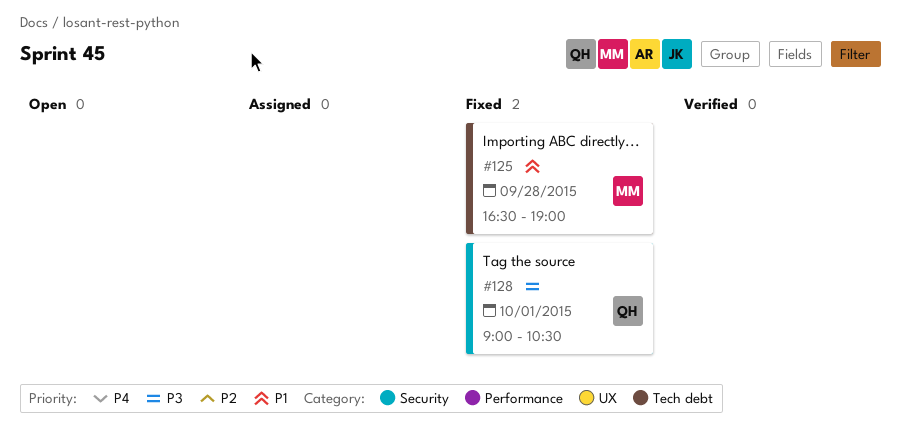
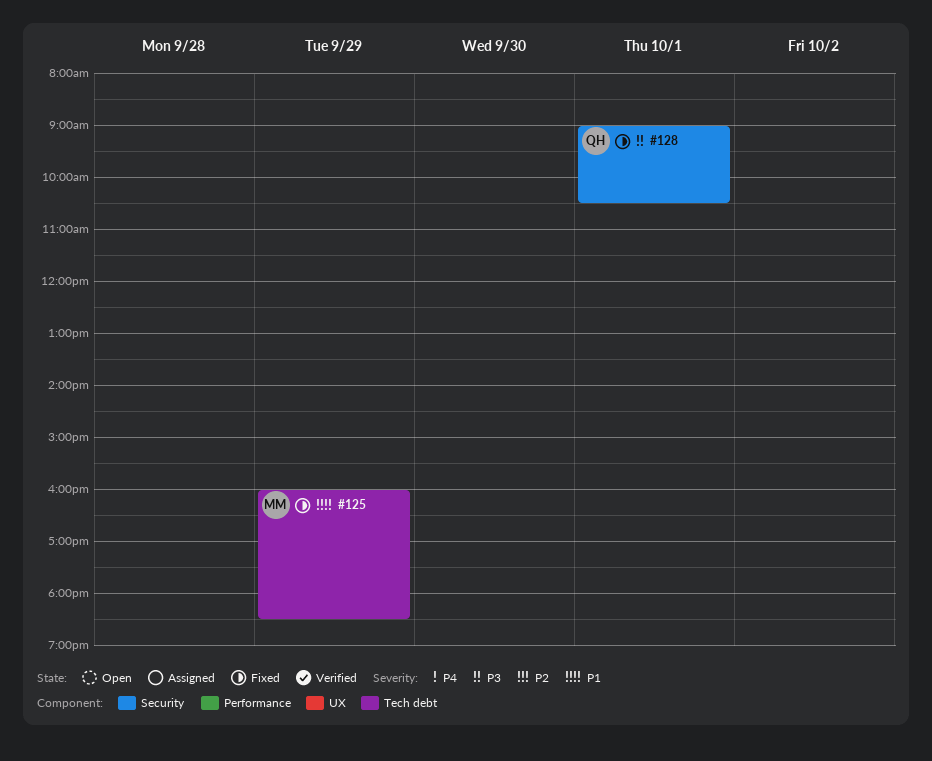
#125, day: Sep 28 -> Sep 29
#125, begins: 16:30 -> 16:00
#125, ends: 19:00 -> 18:30

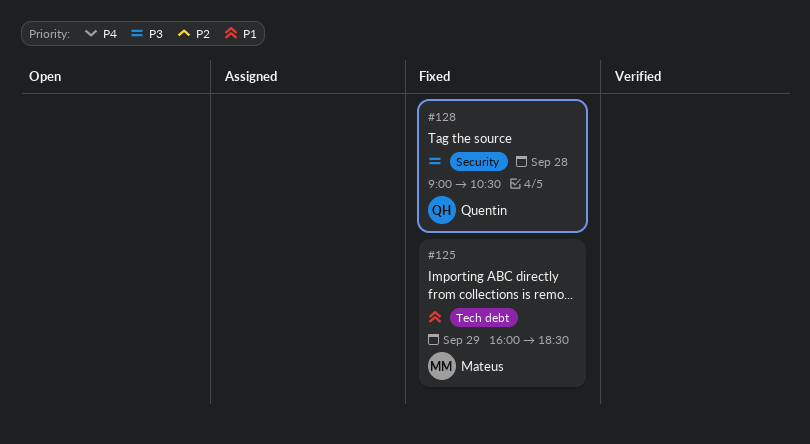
#128, day: Oct 1 -> Sep 28

